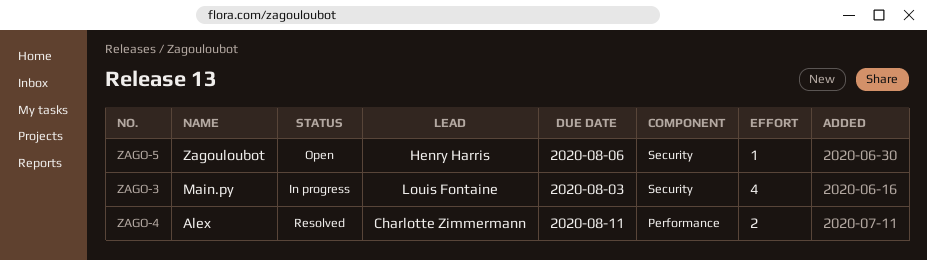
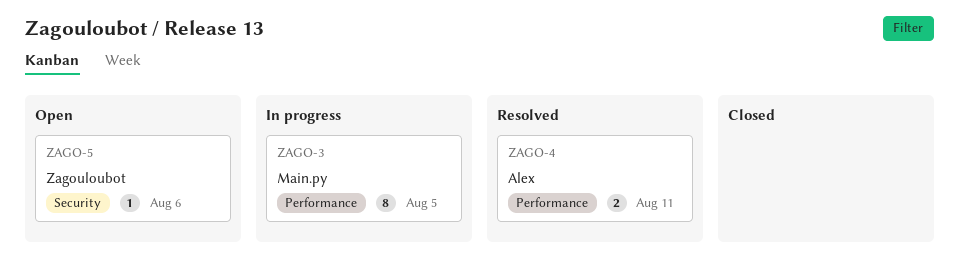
ZAGO-3, label: Security -> Performance
ZAGO-3, estimate: 4 -> 8
ZAGO-3, due: Aug 3 -> Aug 5

